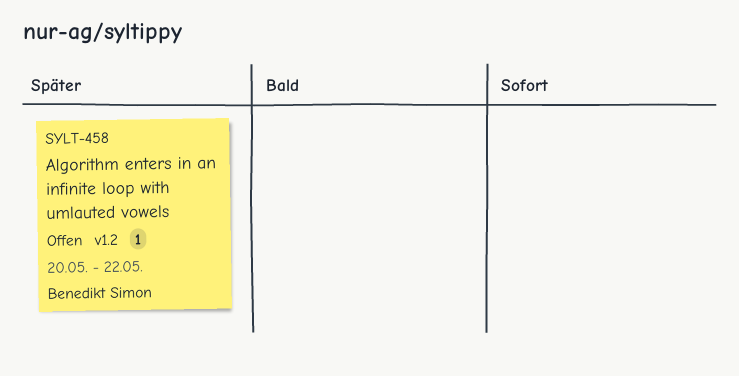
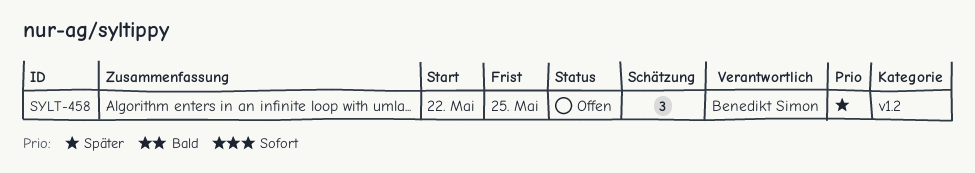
SYLT-458, estimate: 1 -> 3
SYLT-458, start: May 20 -> May 22
SYLT-458, due: May 22 -> May 25

